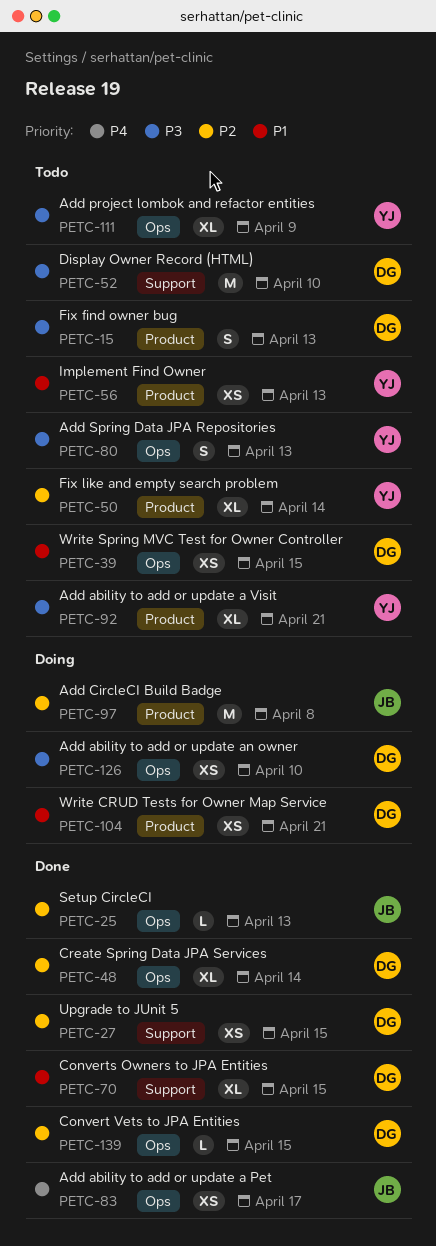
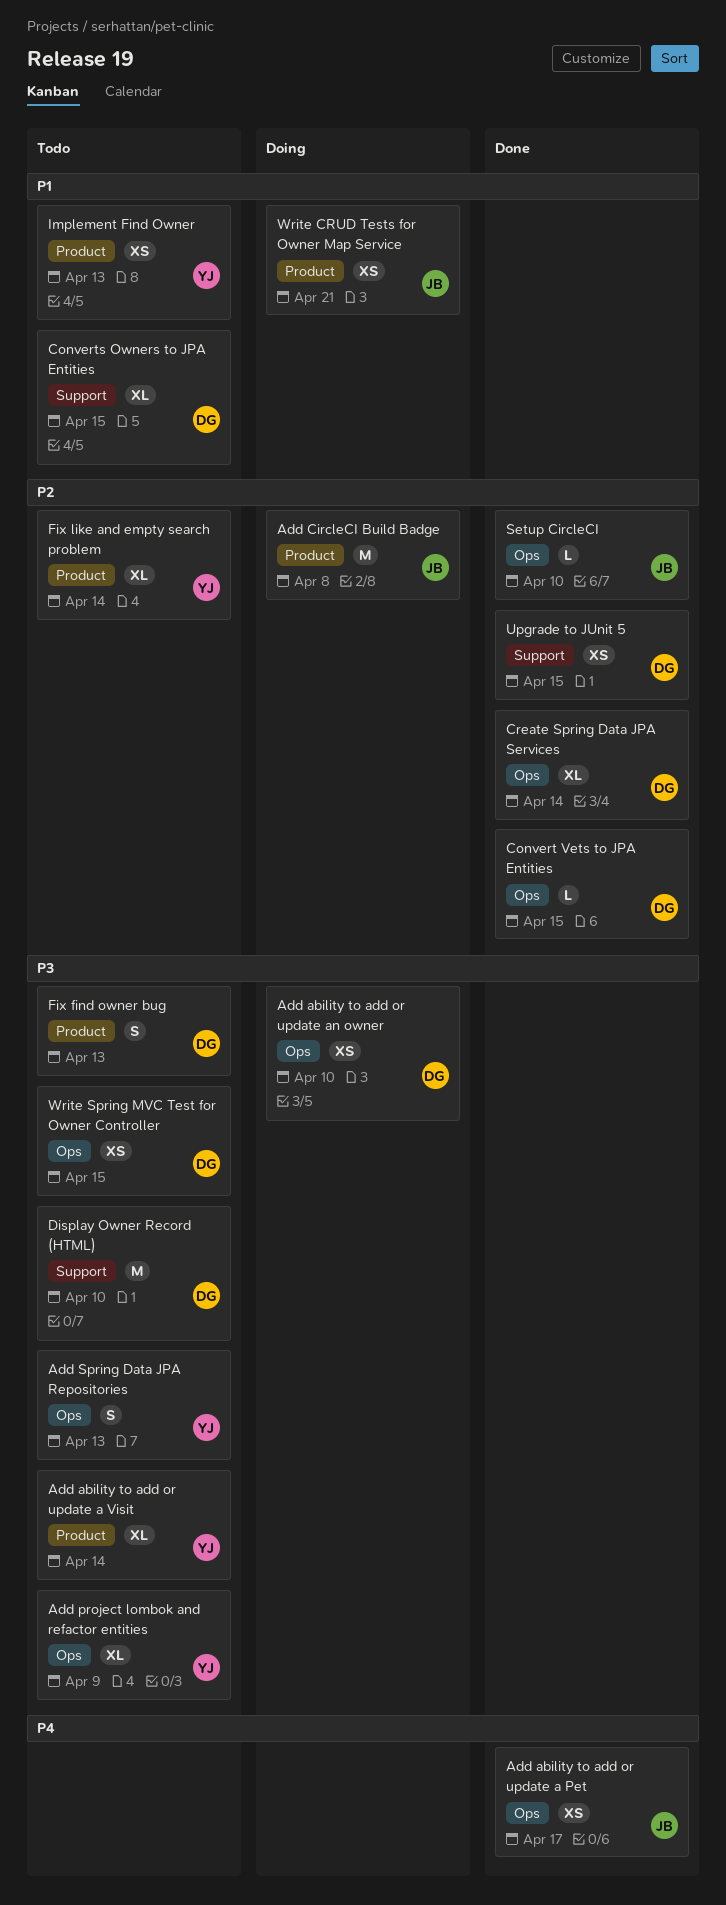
Add ability to add or update a Visit, due: Apr 21 -> Apr 14
Converts Owners to JPA Entities, status: Done -> Todo
Setup CircleCI, due: Apr 13 -> Apr 10
Write CRUD Tests for Owner Map Service, owner: DG -> JB
Write Spring MVC Test for Owner Controller, priority: P1 -> P3

